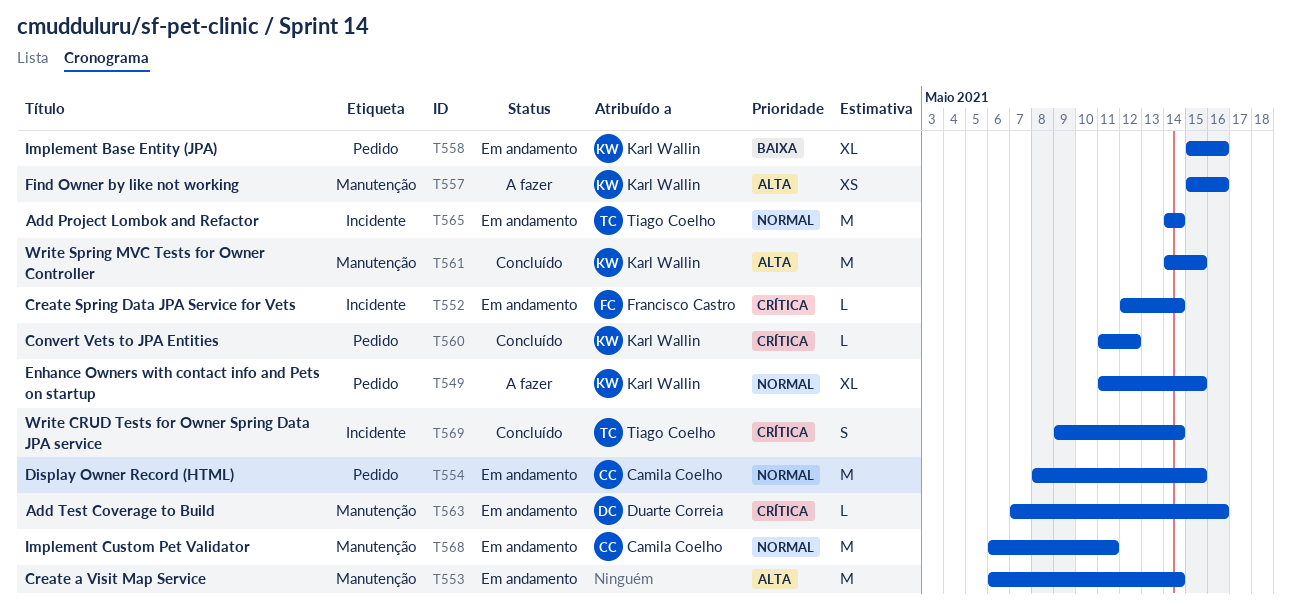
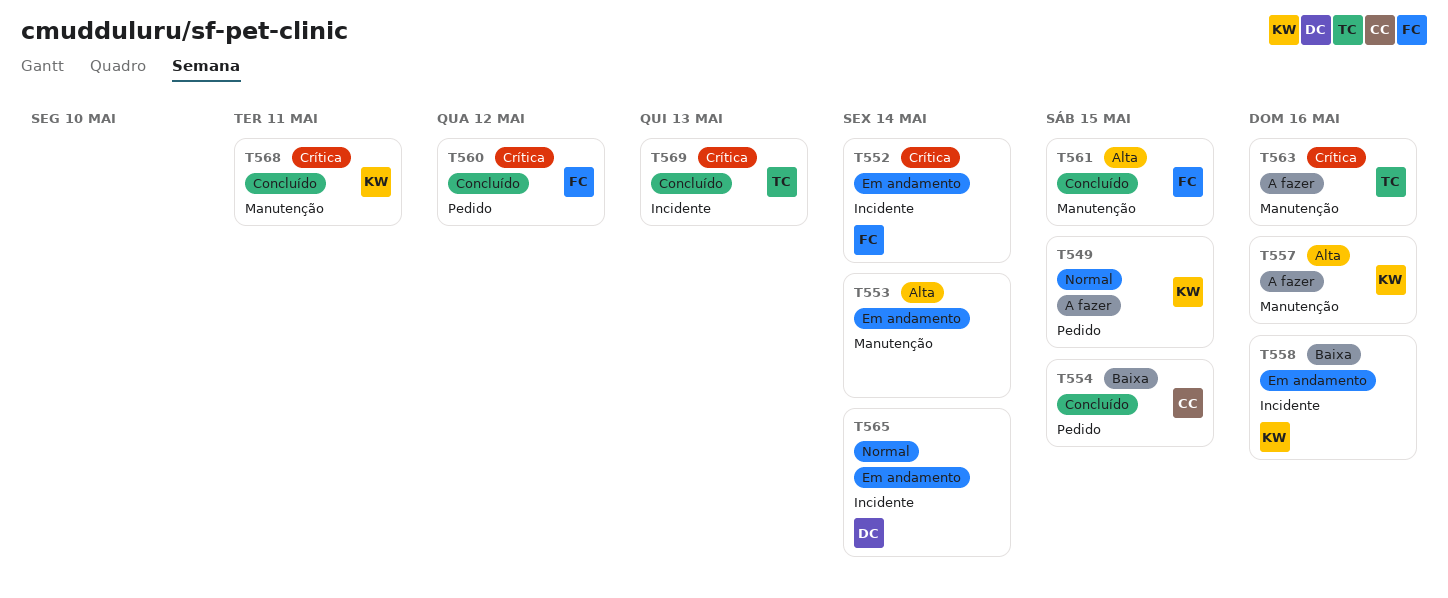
T554, status: Em andamento -> Concluído
T554, priority: Normal -> Baixa
T558, label: Pedido -> Incidente
T560, owner: Karl Wallin -> Francisco Castro
T561, owner: Karl Wallin -> Francisco Castro
T563, status: Em andamento -> A fazer
T563, owner: Duarte Correia -> Tiago Coelho
T565, owner: Tiago Coelho -> Duarte Correia
T568, status: Em andamento -> Concluído
T568, owner: Camila Coelho -> Karl Wallin
T568, priority: Normal -> Crítica
T569, due: May 14 -> May 13

